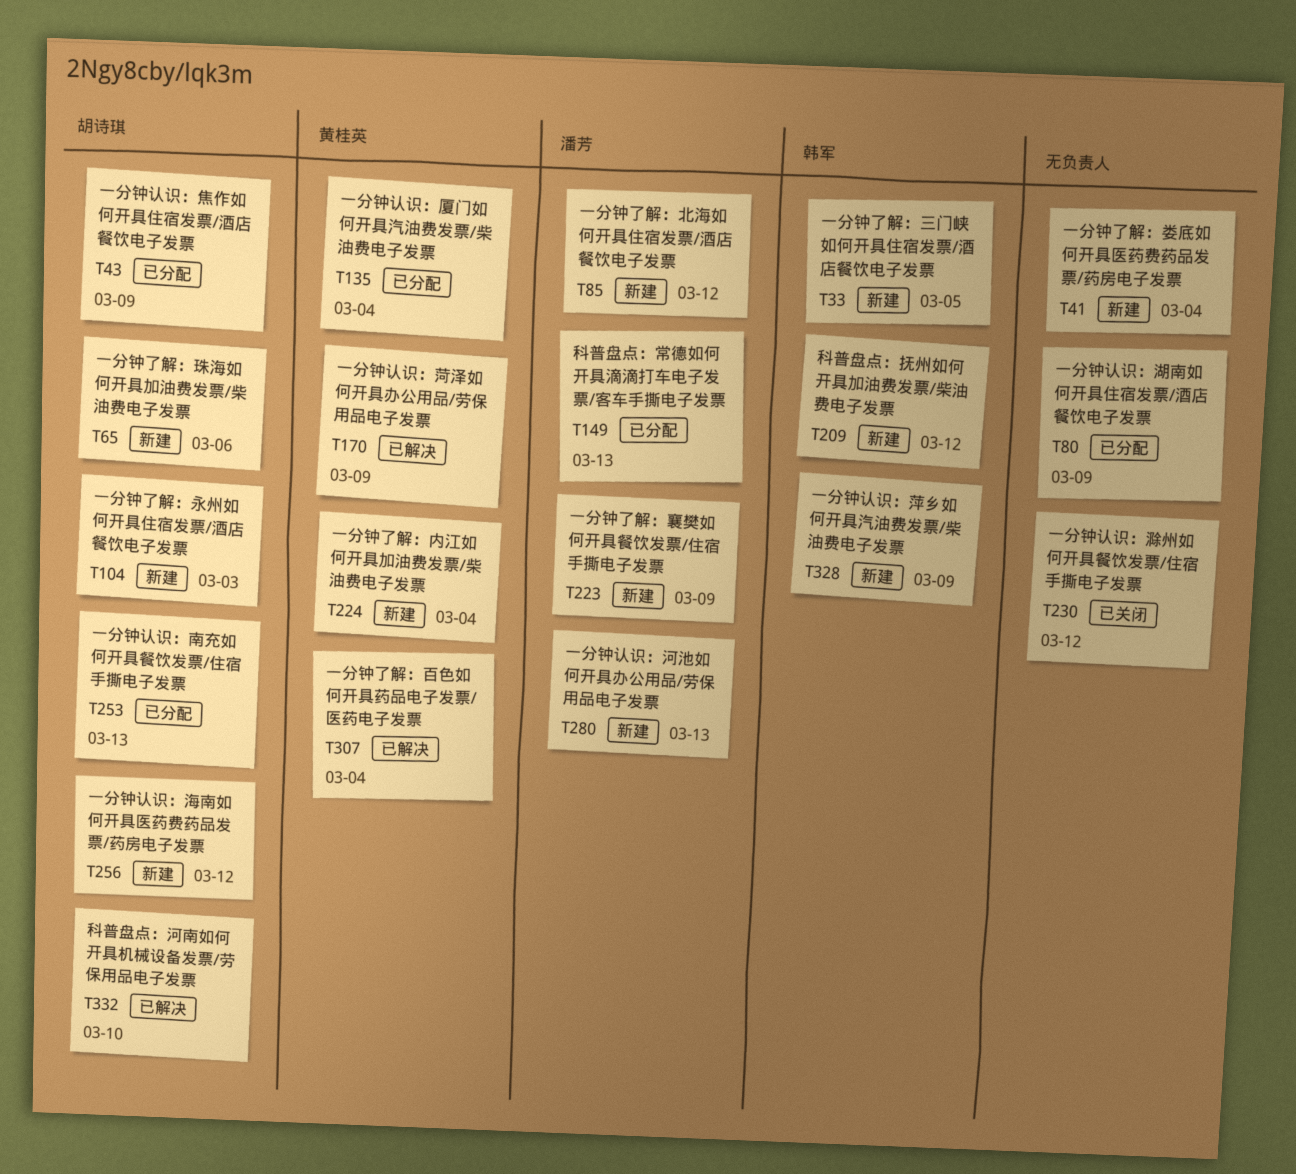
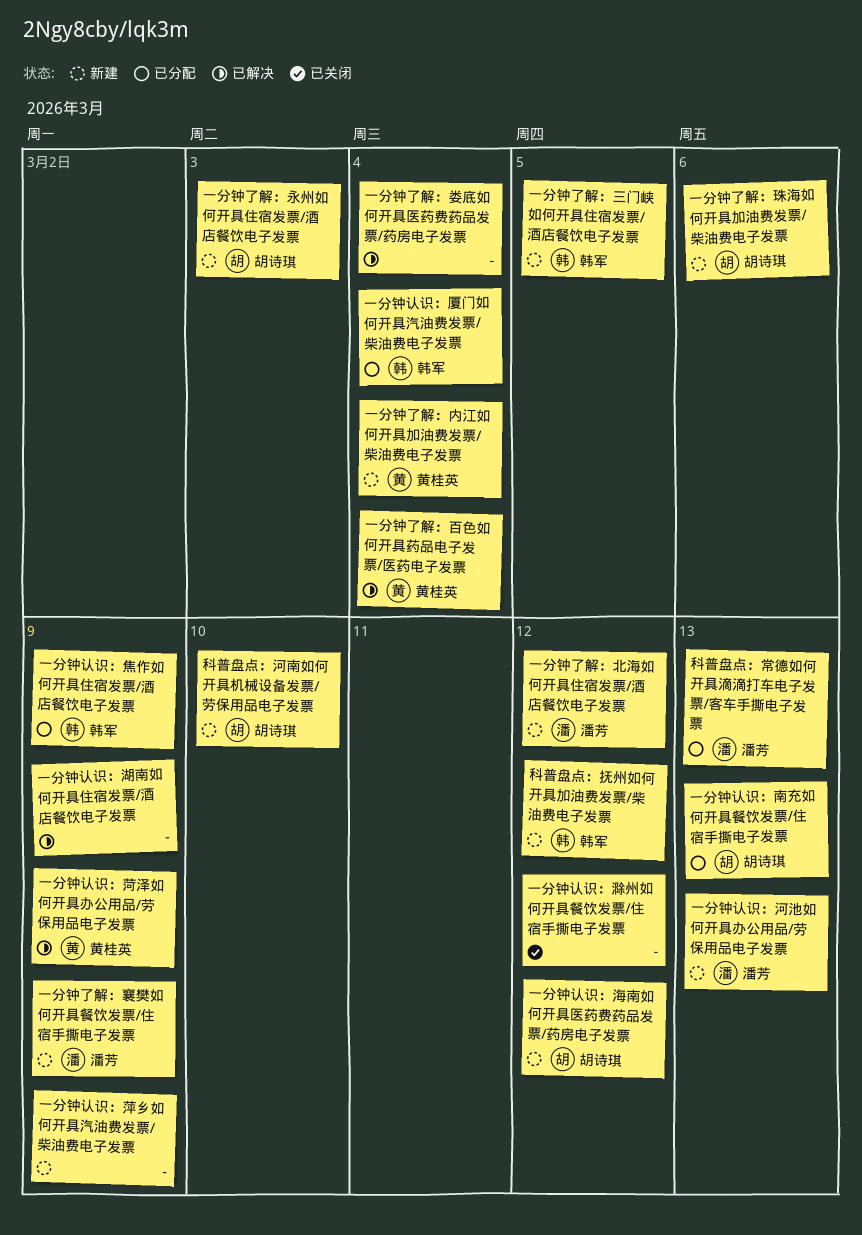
一分钟了解：娄底如何开具医药费药品发票/药房电子发票, status: 新建 -> 已解决
一分钟认识：厦门如何开具汽油费发票/柴油费电子发票, owner: 黄桂英 -> 韩军
一分钟认识：湖南如何开具住宿发票/酒店餐饮电子发票, status: 已分配 -> 已解决
一分钟认识：焦作如何开具住宿发票/酒店餐饮电子发票, owner: 胡诗琪 -> 韩军
一分钟认识：萍乡如何开具汽油费发票/柴油费电子发票, owner: 韩军 -> none
科普盘点：河南如何开具机械设备发票/劳保用品电子发票, status: 已解决 -> 新建

